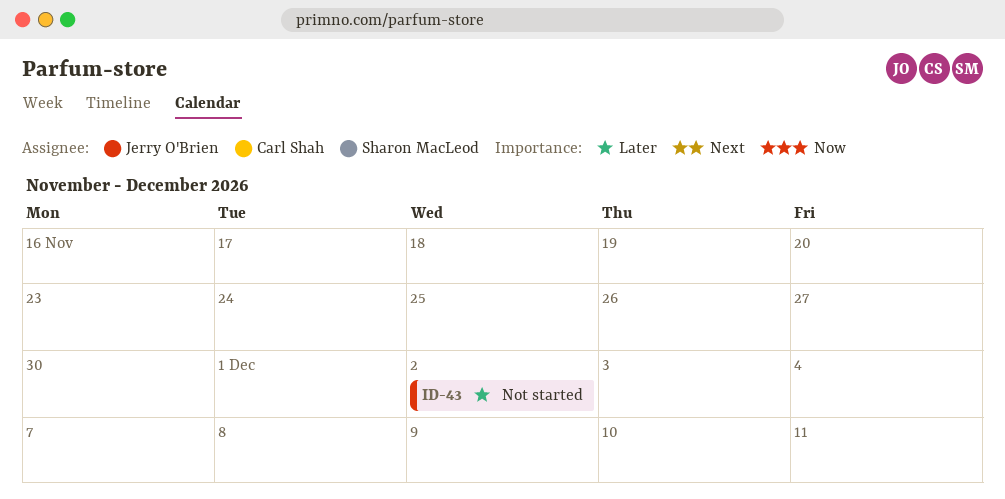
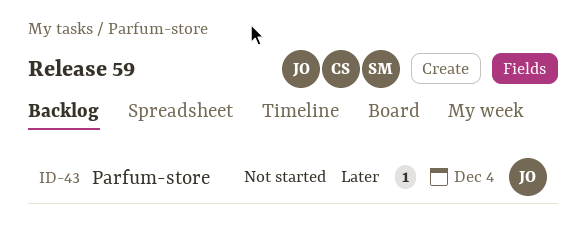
ID-43, due: Dec 2 -> Dec 4

